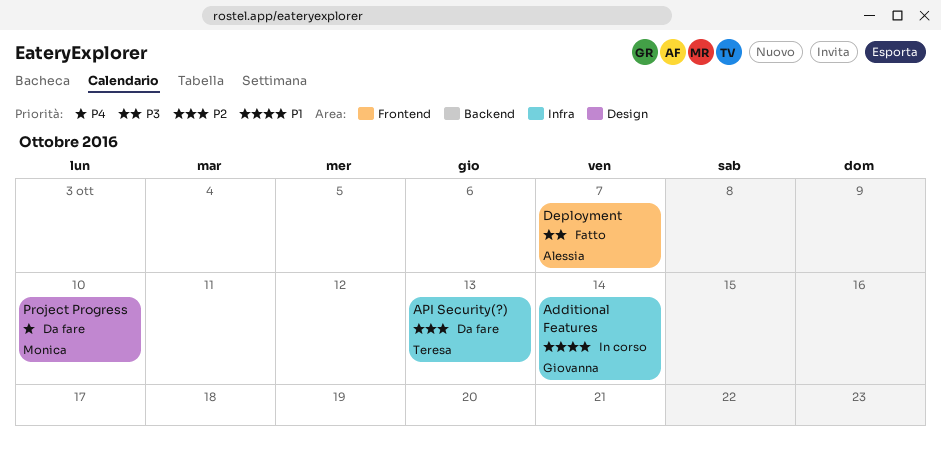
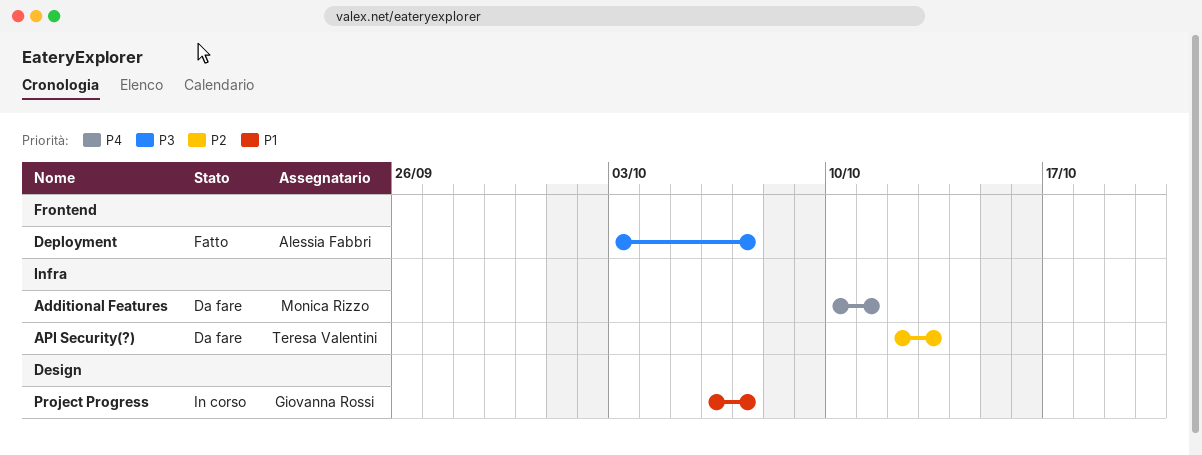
Additional Features, status: In corso -> Da fare
Additional Features, owner: Giovanna Rossi -> Monica Rizzo
Additional Features, priority: P1 -> P4
Additional Features, due: Oct 14 -> Oct 11
Project Progress, status: Da fare -> In corso
Project Progress, owner: Monica Rizzo -> Giovanna Rossi
Project Progress, priority: P4 -> P1
Project Progress, due: Oct 10 -> Oct 7

